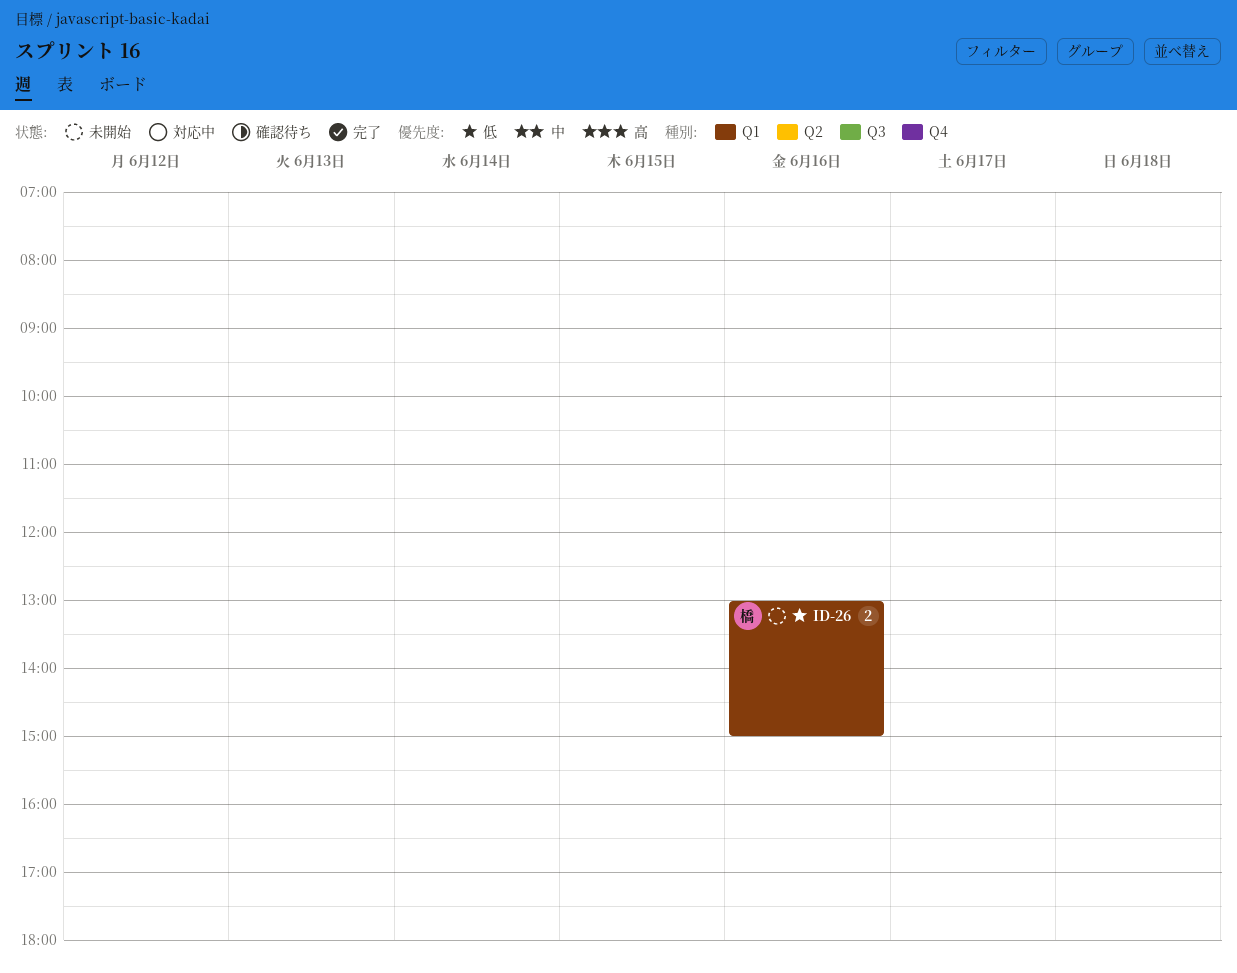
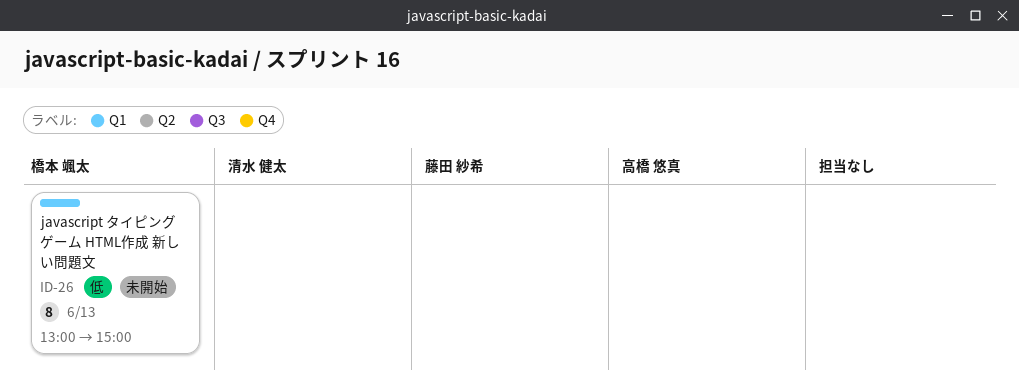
ID-26, estimate: 2 -> 8
ID-26, day: Jun 16 -> Jun 13

